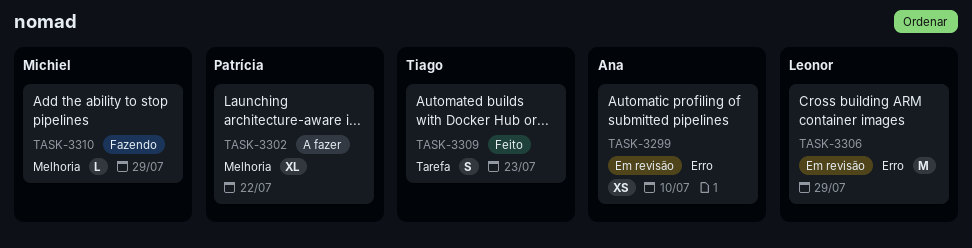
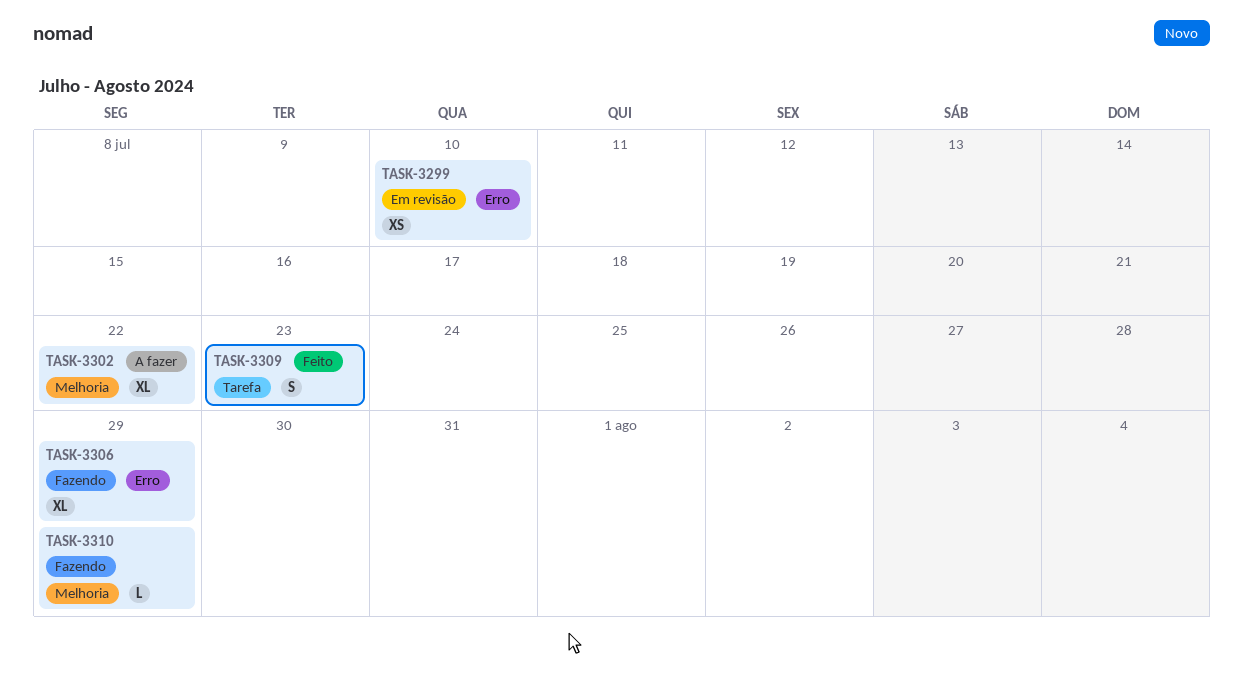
TASK-3306, status: Em revisão -> Fazendo
TASK-3306, estimate: M -> XL

